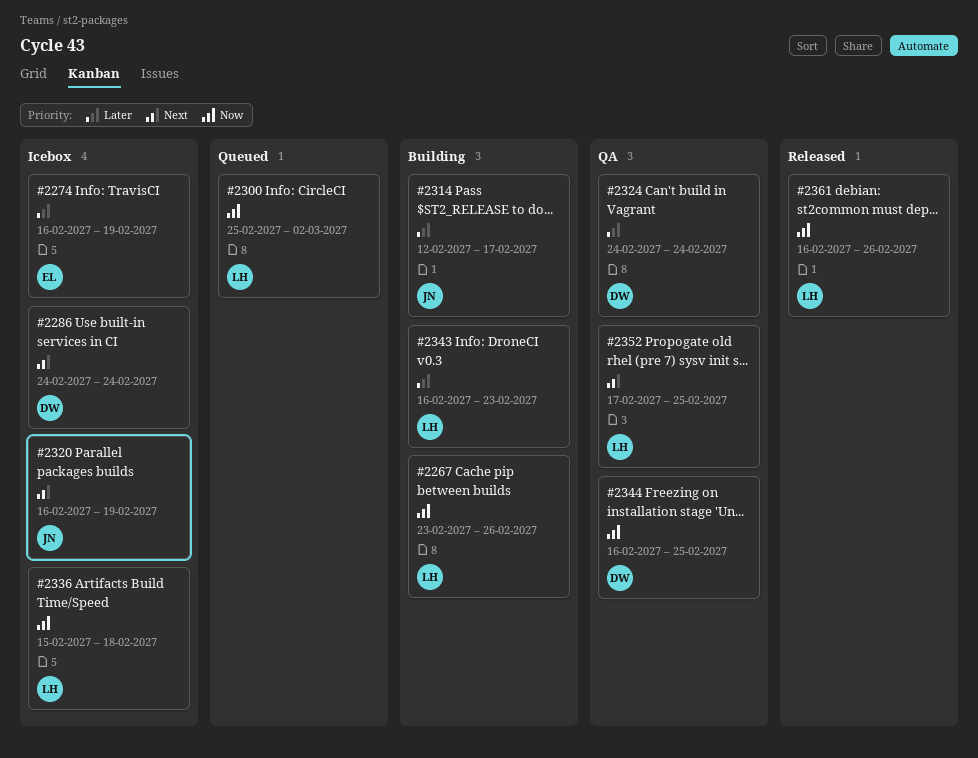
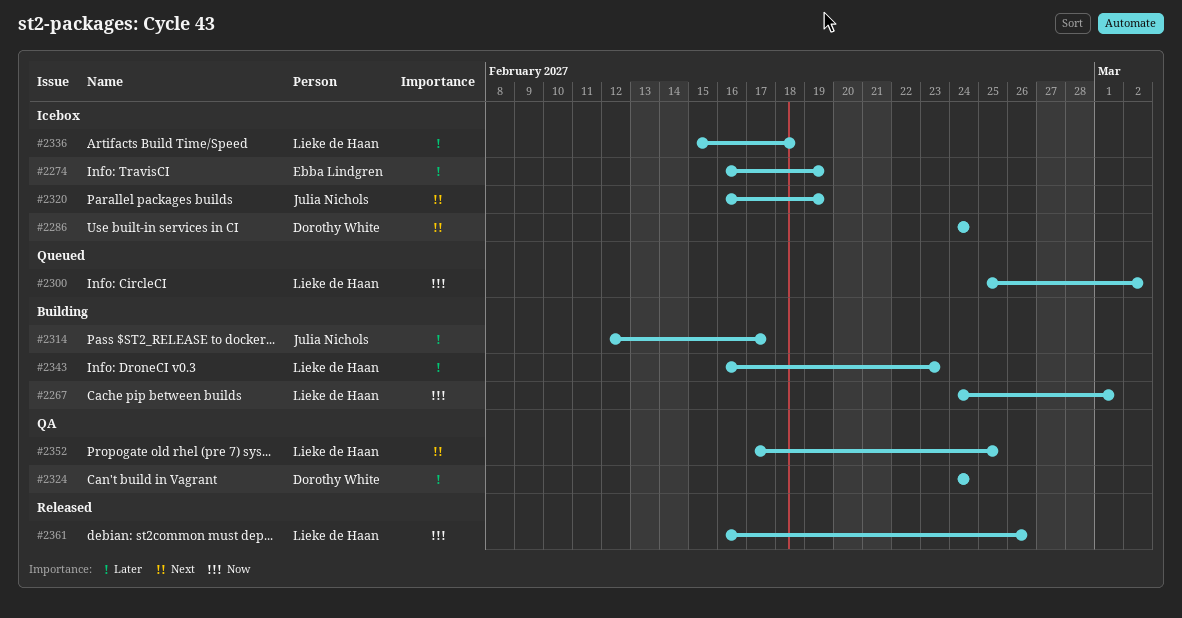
#2267, start: Feb 23 -> Feb 24
#2267, due: Feb 26 -> Mar 1
#2336, priority: Now -> Later
#2344: present -> none

